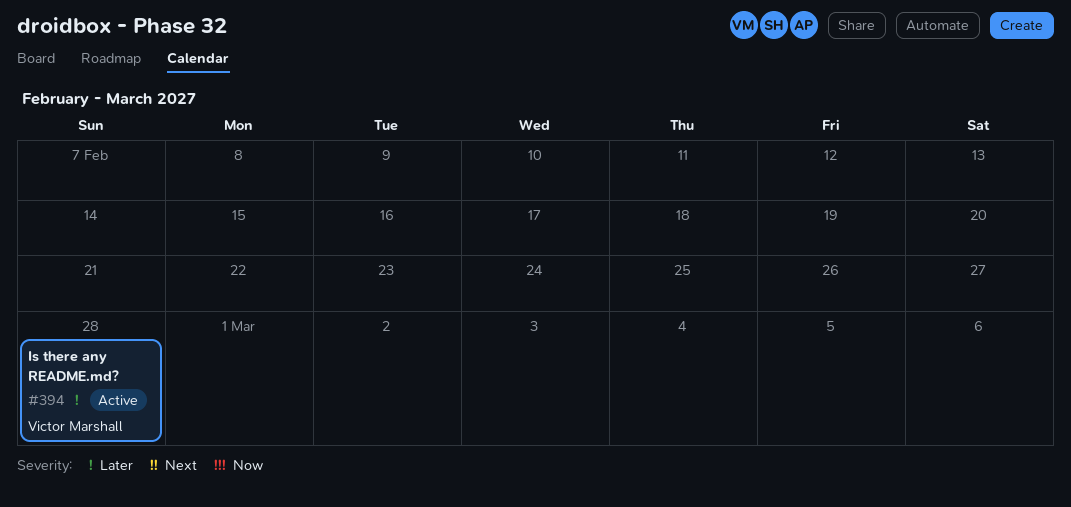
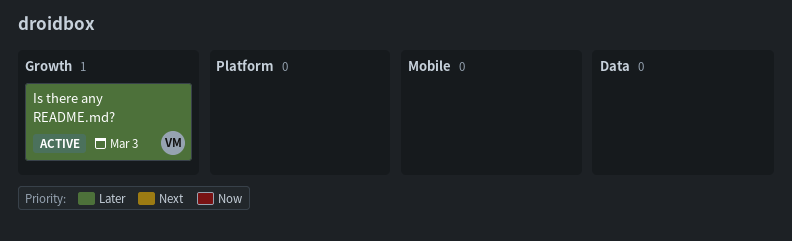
Is there any README.md?, due: Feb 28 -> Mar 3

